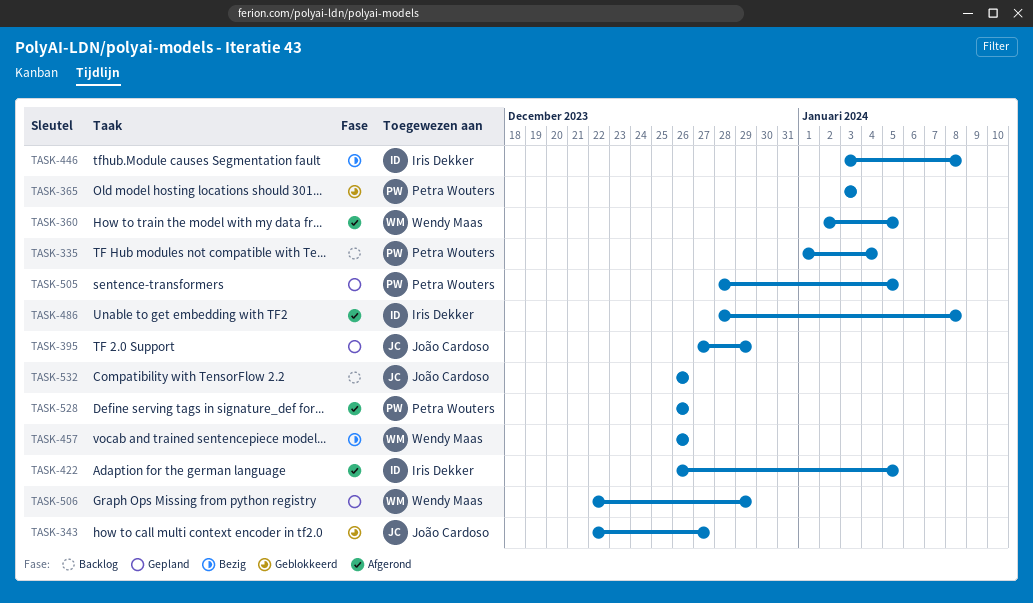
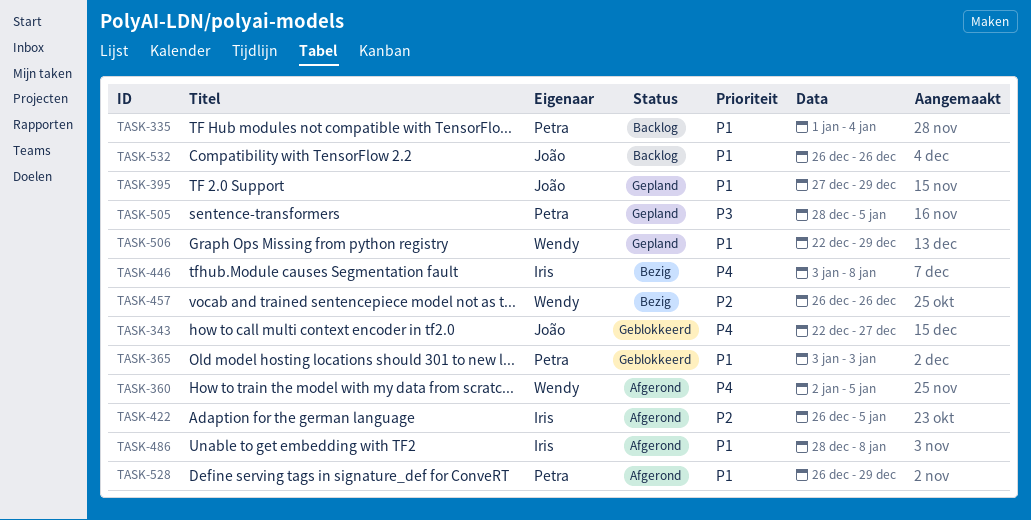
TASK-528, due: Dec 26 -> Dec 29

